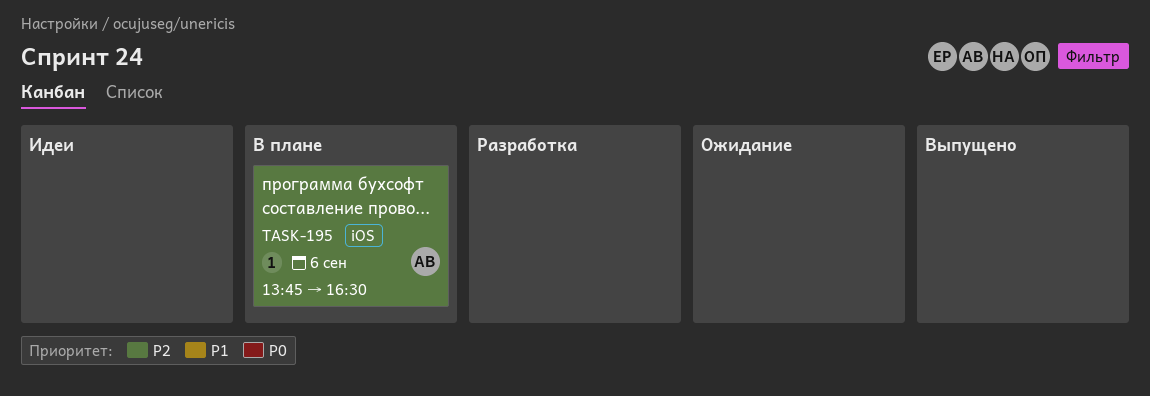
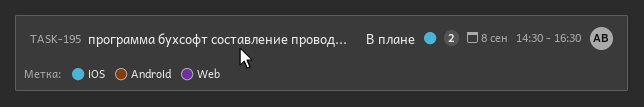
TASK-195, estimate: 1 -> 2
TASK-195, day: Sep 6 -> Sep 8
TASK-195, begins: 13:45 -> 14:30

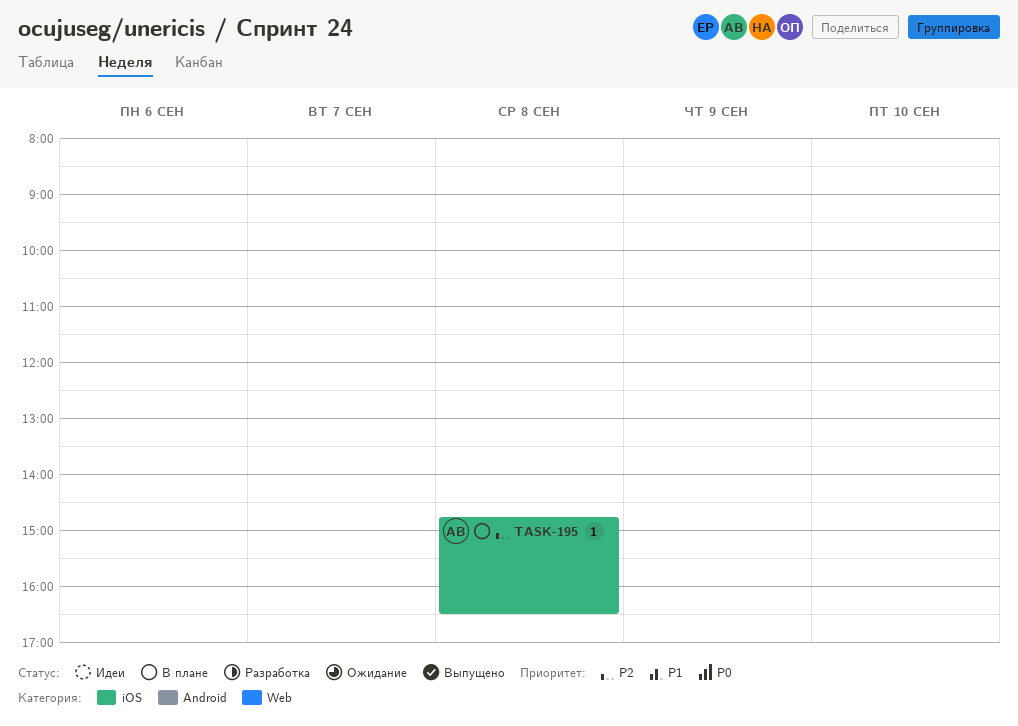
TASK-195, estimate: 2 -> 1
TASK-195, begins: 14:30 -> 14:45

